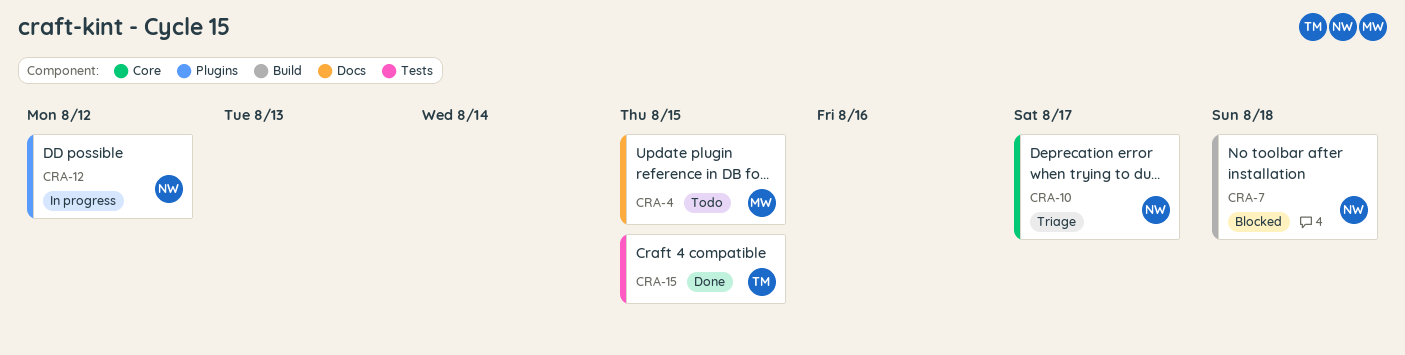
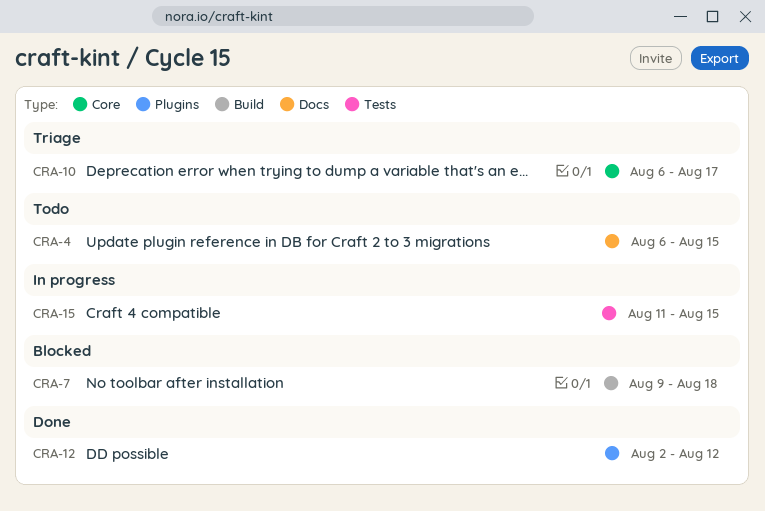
CRA-12, status: In progress -> Done
CRA-15, status: Done -> In progress

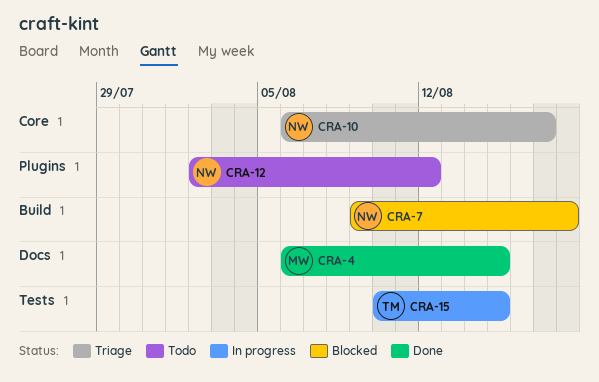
CRA-4, status: Todo -> Done
CRA-12, status: Done -> Todo
CRA-15, start: Aug 11 -> Aug 10

